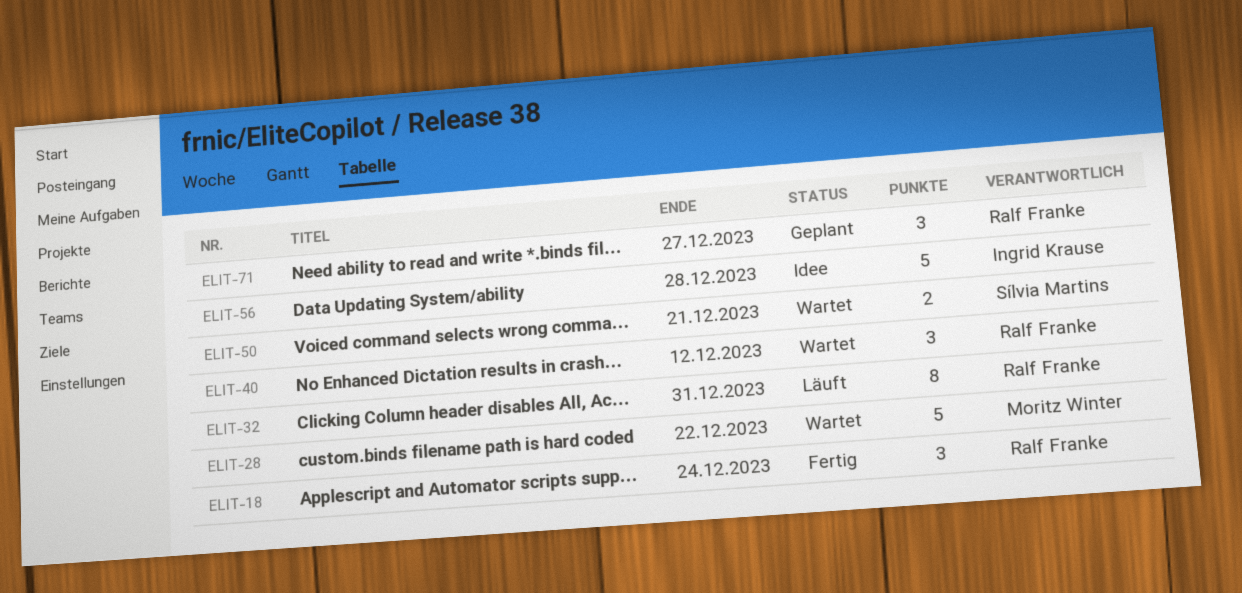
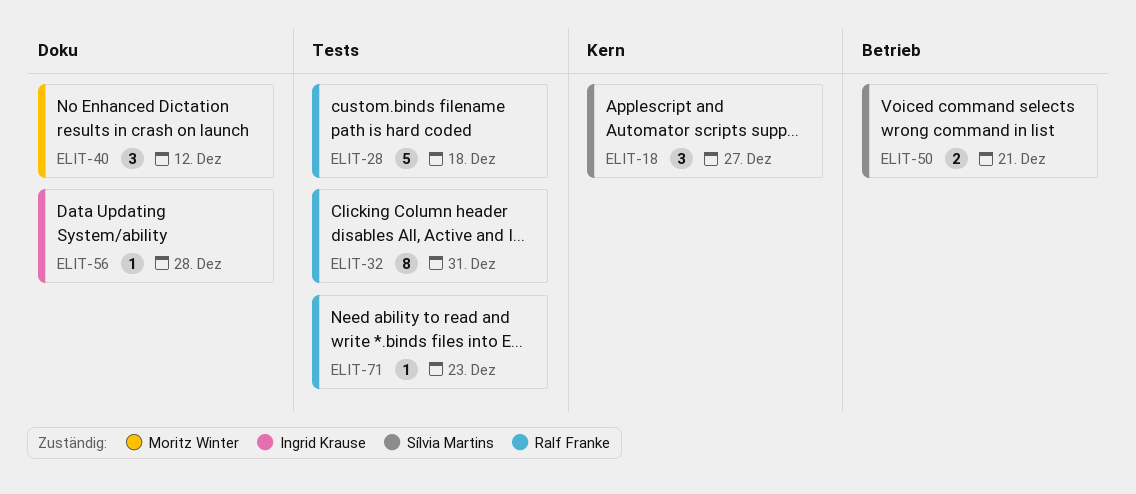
ELIT-18, owner: Ralf Franke -> Sílvia Martins
ELIT-18, due: Dec 24 -> Dec 27
ELIT-28, owner: Moritz Winter -> Ralf Franke
ELIT-28, due: Dec 22 -> Dec 18
ELIT-40, owner: Ralf Franke -> Moritz Winter
ELIT-56, estimate: 5 -> 1
ELIT-71, estimate: 3 -> 1
ELIT-71, due: Dec 27 -> Dec 23

